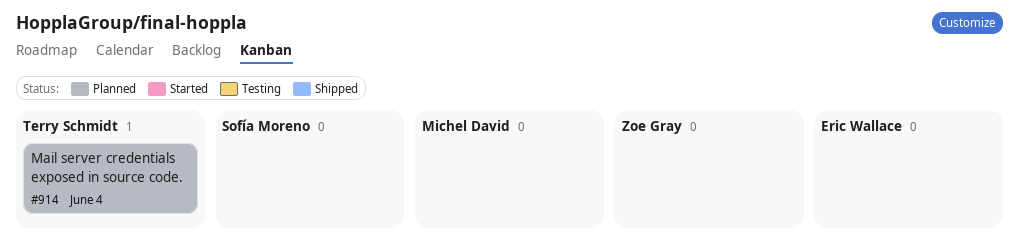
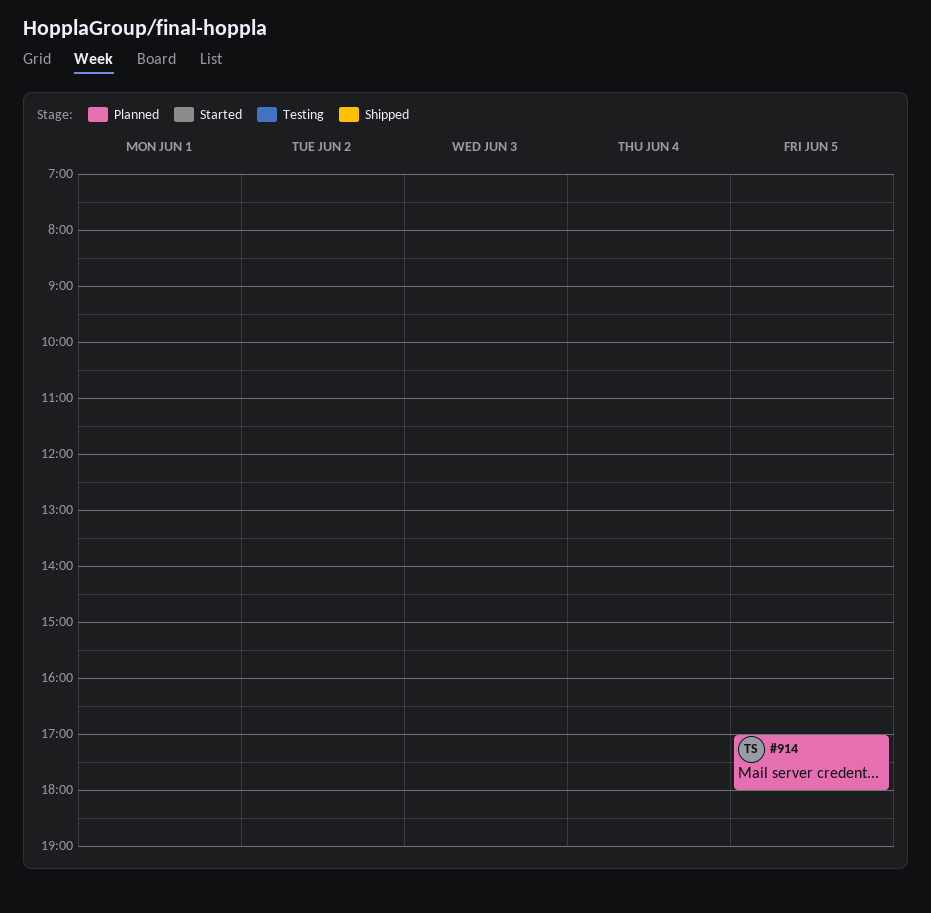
#914, day: Jun 4 -> Jun 5

